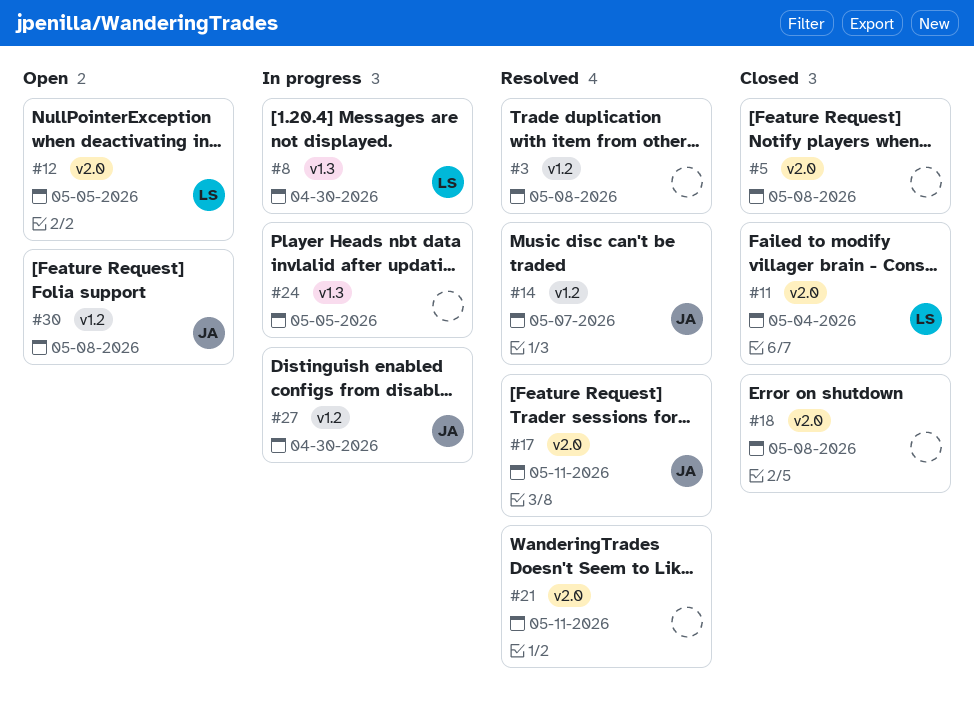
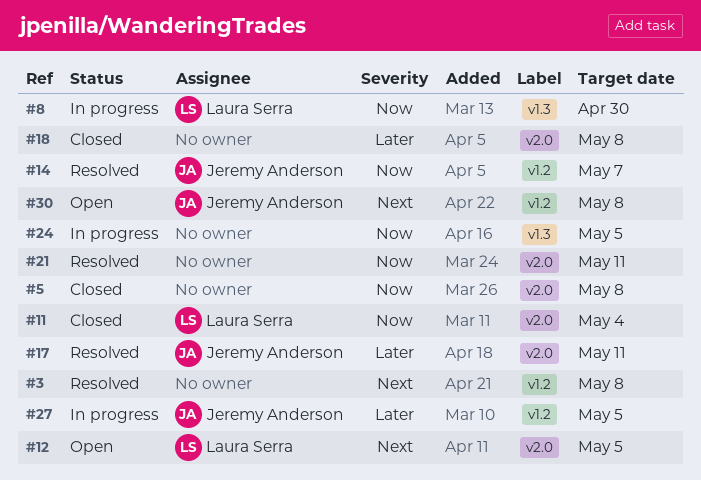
#27, due: Apr 30 -> May 5

